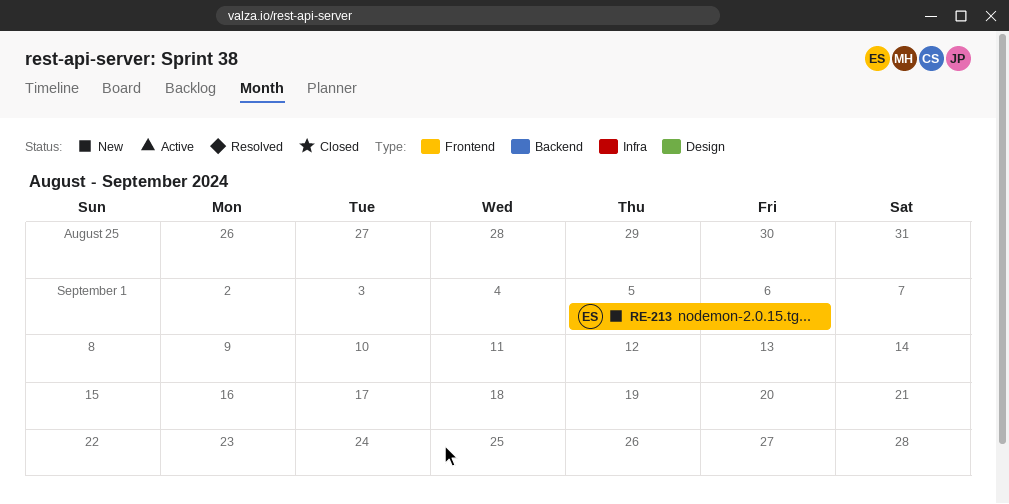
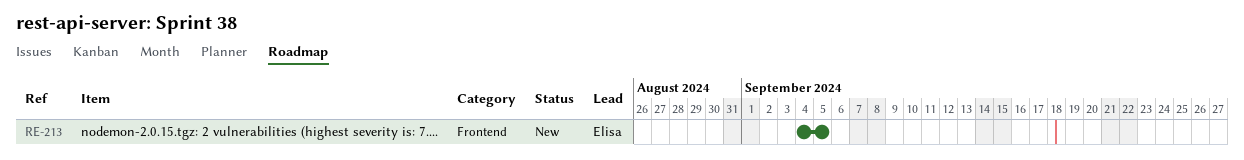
RE-213, start: Sep 5 -> Sep 4
RE-213, due: Sep 6 -> Sep 5

